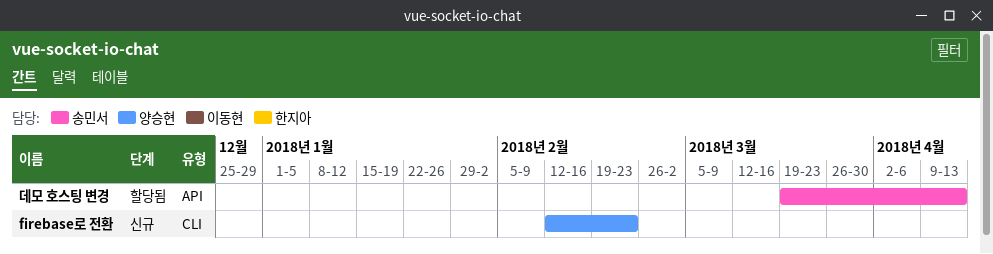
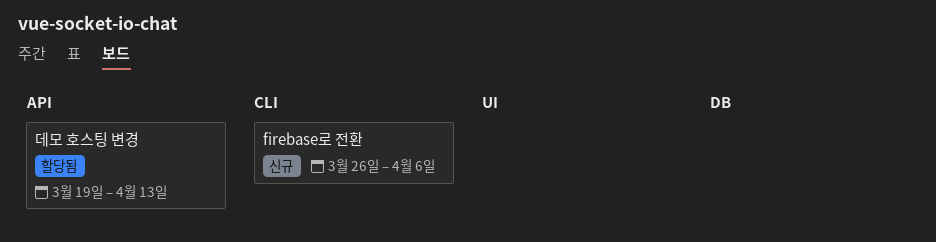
firebase로 전환, start: Feb 12 -> Mar 26
firebase로 전환, due: Feb 23 -> Apr 6

